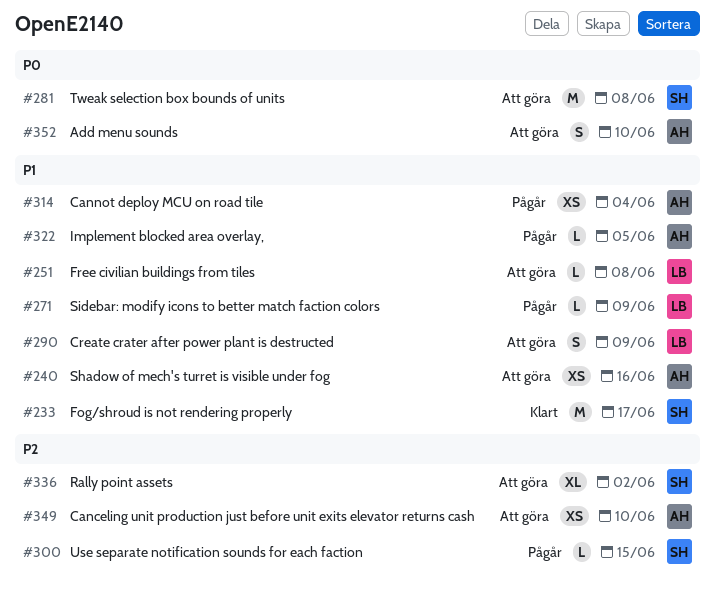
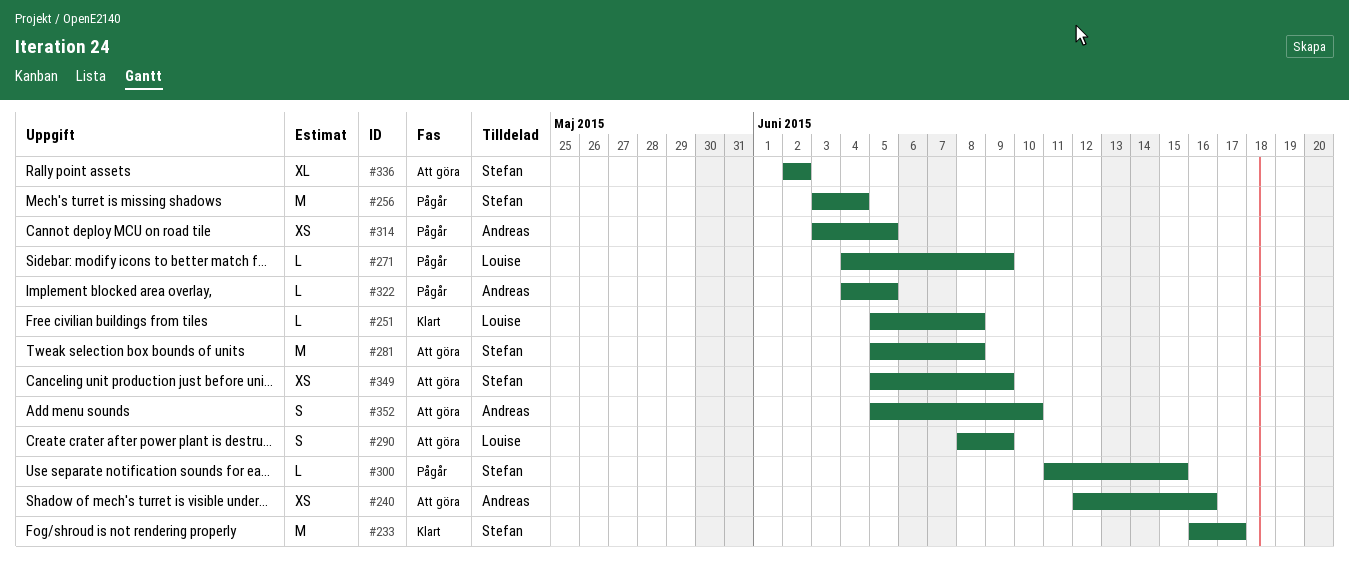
#251, status: Att göra -> Klart
#256: none -> present
#314, due: Jun 4 -> Jun 5
#349, owner: Andreas -> Stefan
#349, due: Jun 10 -> Jun 9

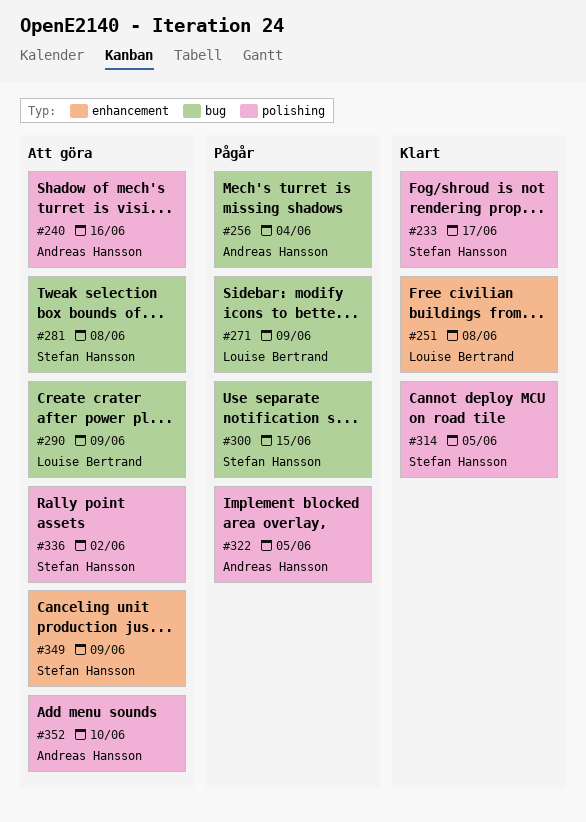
#256, owner: Stefan Hansson -> Andreas Hansson
#314, status: Pågår -> Klart
#314, owner: Andreas Hansson -> Stefan Hansson

